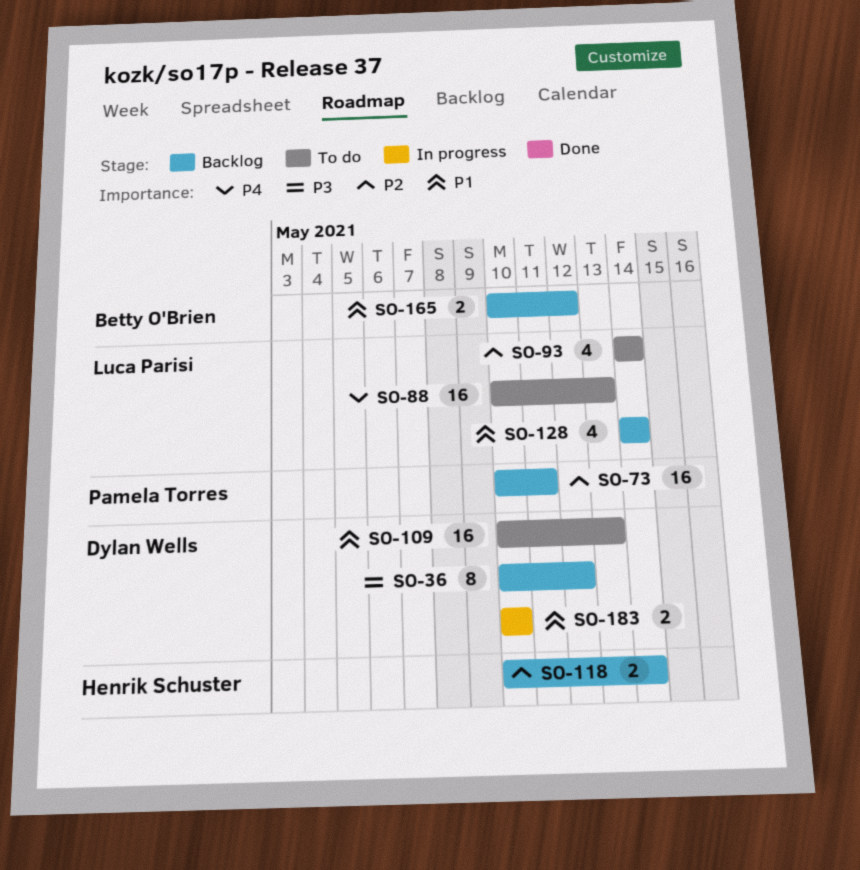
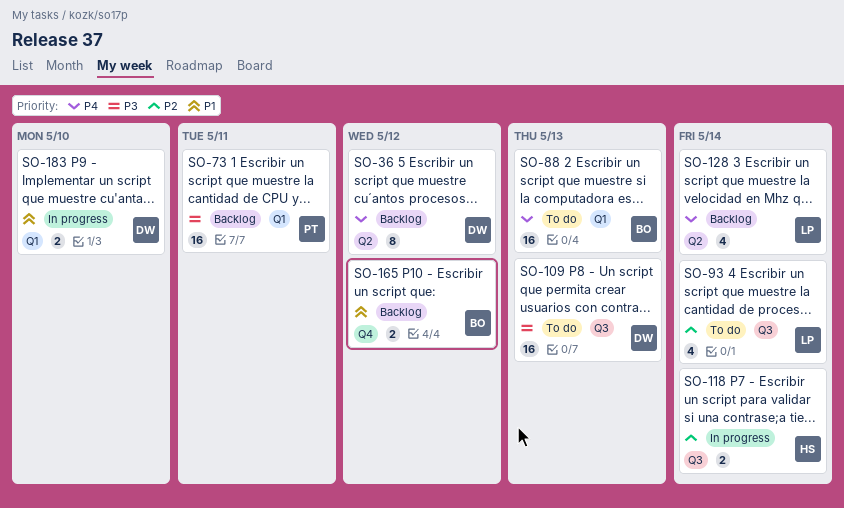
SO-36, priority: P3 -> P4
SO-73, priority: P2 -> P3
SO-88, owner: Luca Parisi -> Betty O'Brien
SO-109, priority: P1 -> P3
SO-118, status: Backlog -> In progress
SO-128, priority: P1 -> P4

